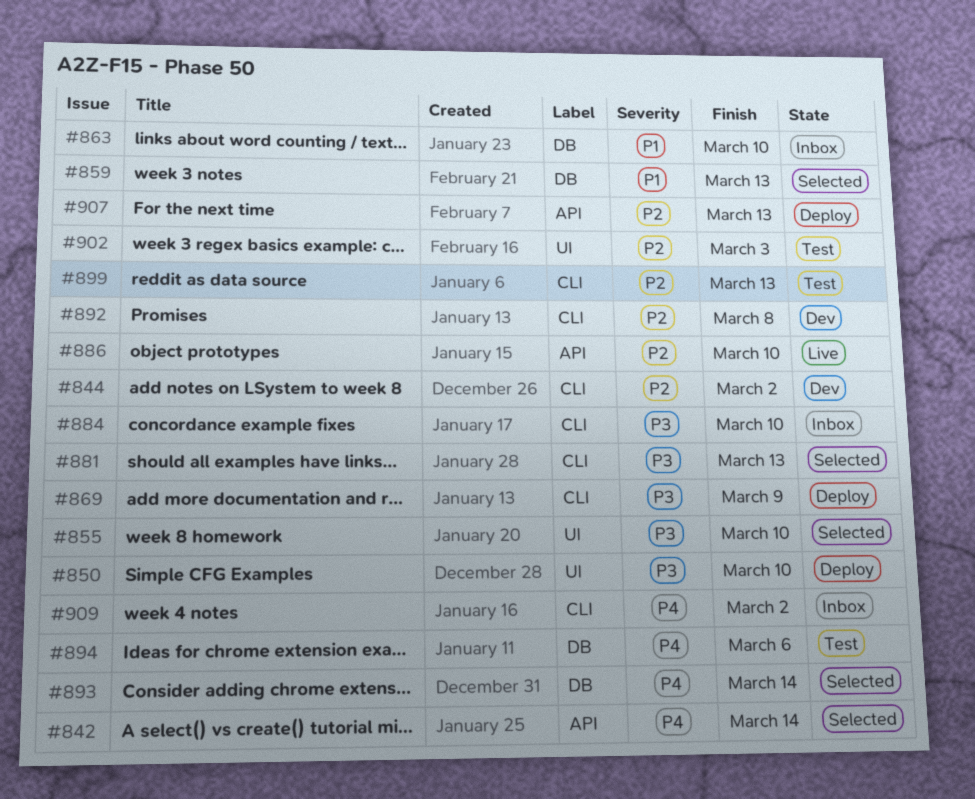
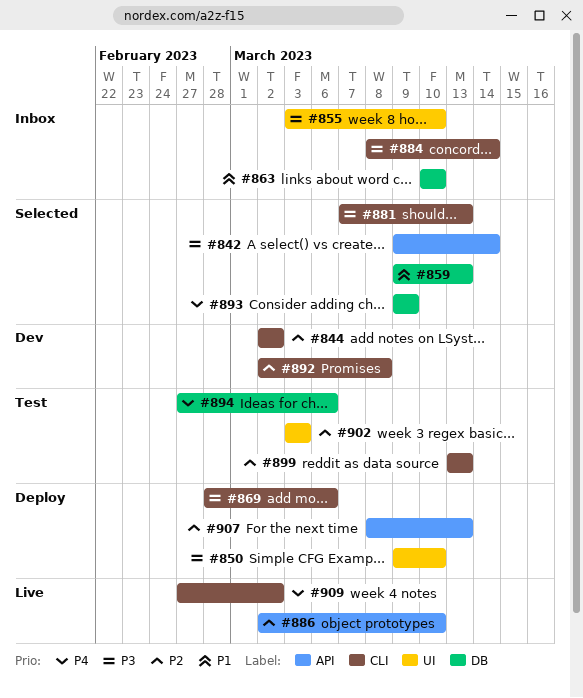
#842, priority: P4 -> P3
#855, status: Selected -> Inbox
#869, due: Mar 9 -> Mar 6
#884, due: Mar 10 -> Mar 14
#893, due: Mar 14 -> Mar 9
#909, status: Inbox -> Live

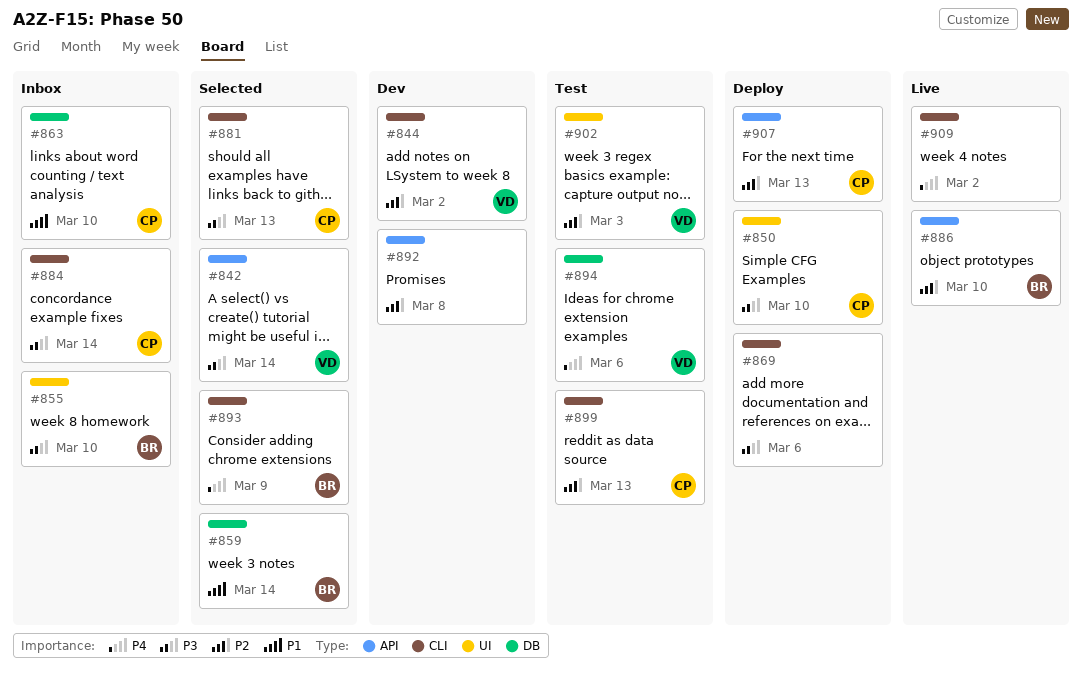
#859, due: Mar 13 -> Mar 14
#892, label: CLI -> API
#893, label: DB -> CLI

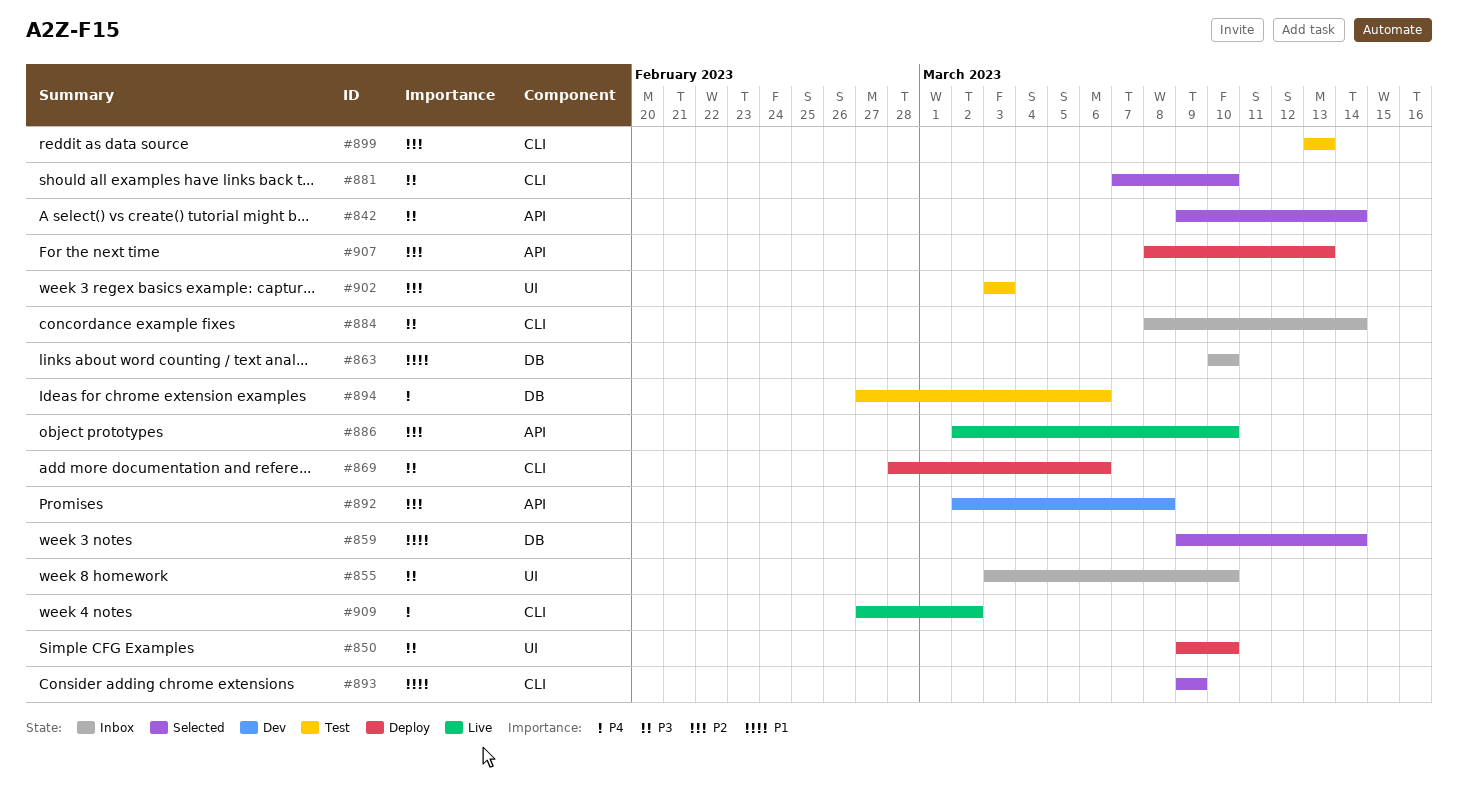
#844: present -> none
#881, due: Mar 13 -> Mar 10
#893, priority: P4 -> P1

